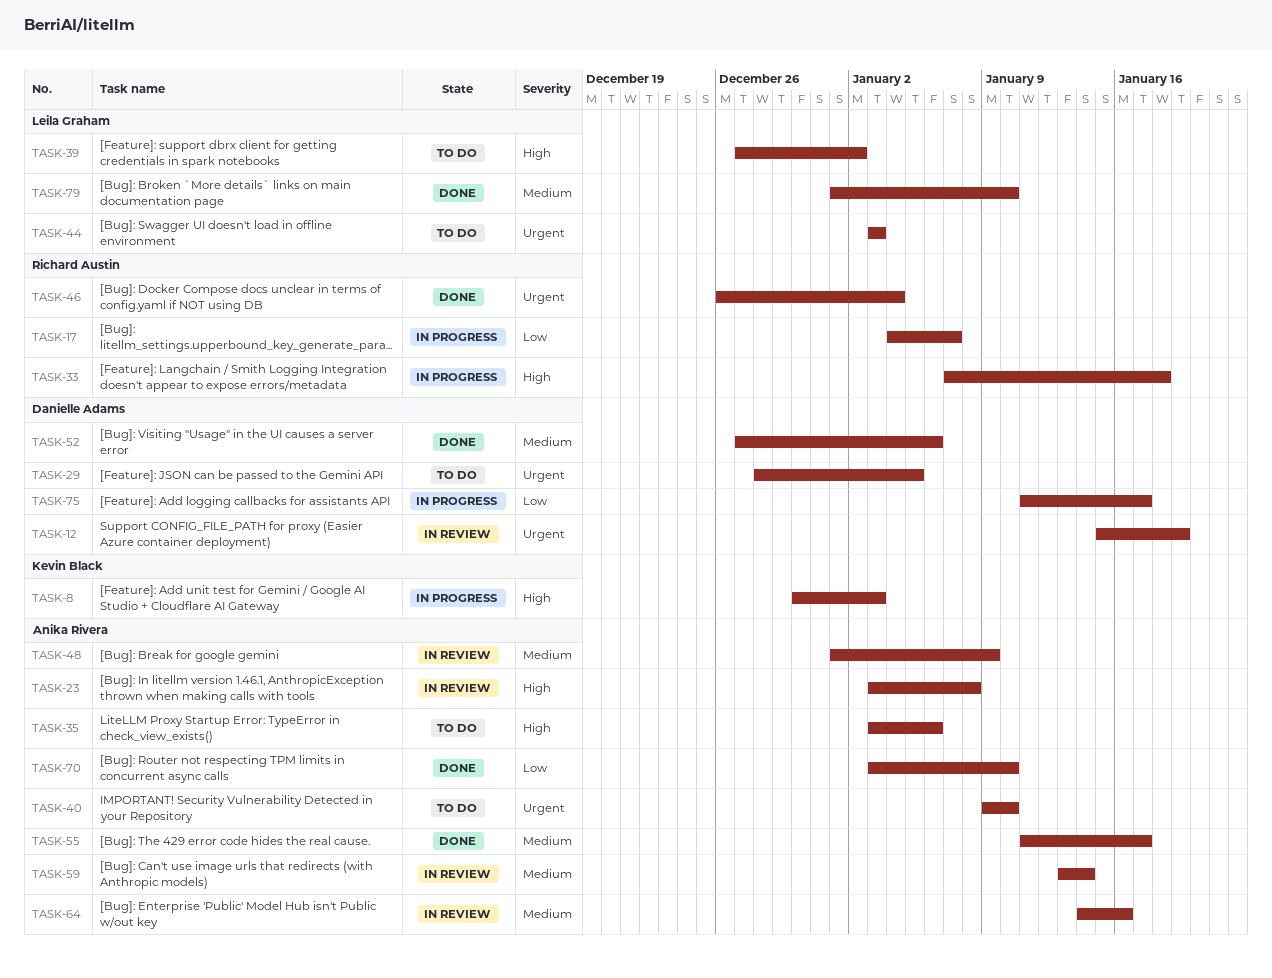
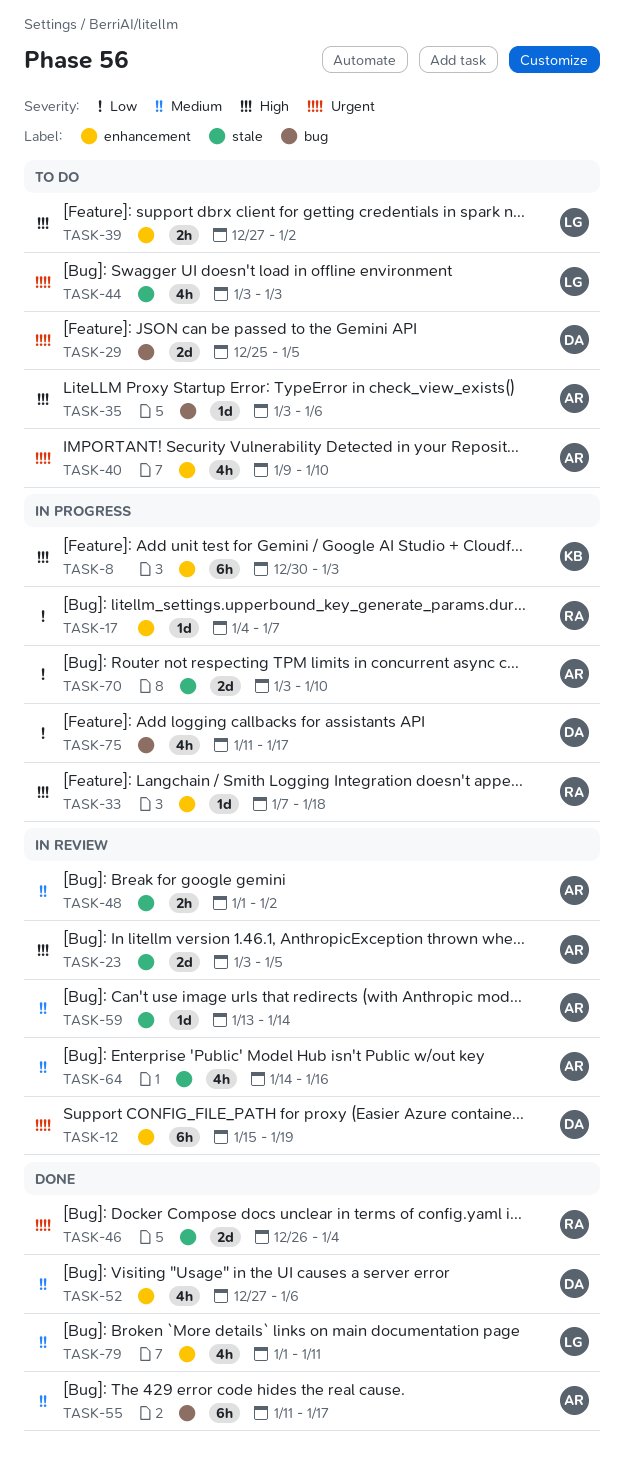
TASK-23, due: Jan 8 -> Jan 5
TASK-29, start: Dec 28 -> Dec 25
TASK-48, due: Jan 9 -> Jan 2
TASK-70, status: Done -> In progress
TASK-79, due: Jan 10 -> Jan 11

